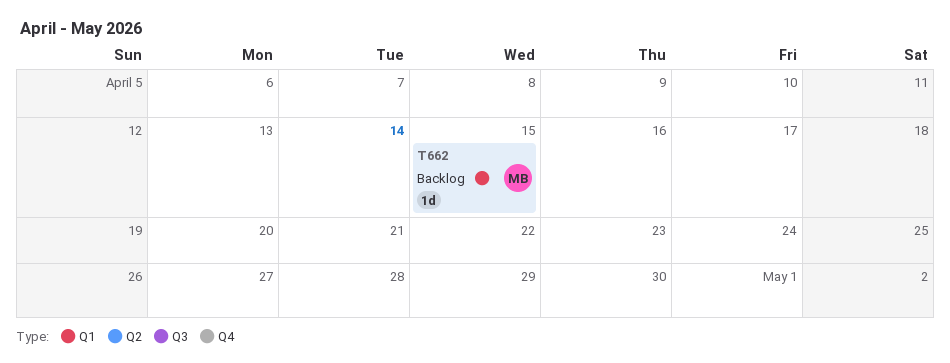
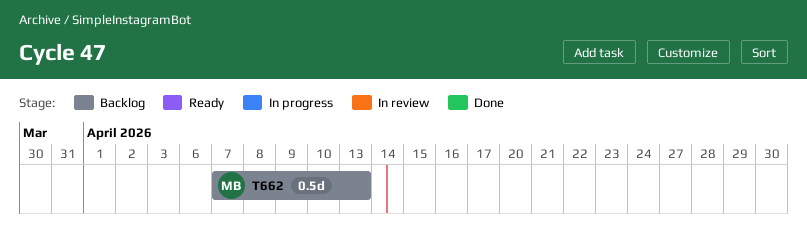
T662, estimate: 1d -> 0.5d
T662, due: Apr 15 -> Apr 13

